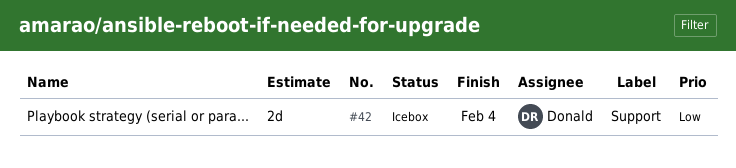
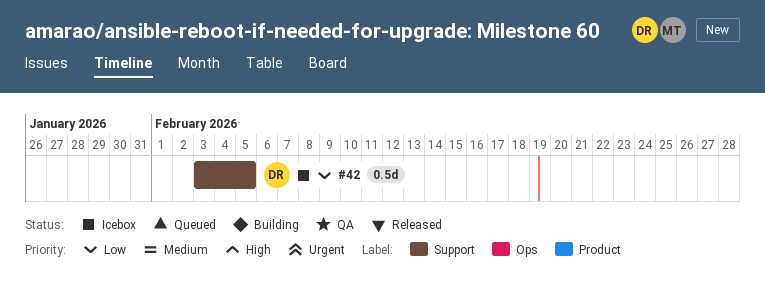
#42, estimate: 2d -> 0.5d
#42, due: Feb 4 -> Feb 5

